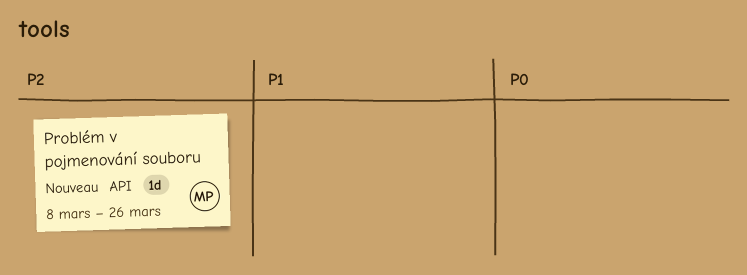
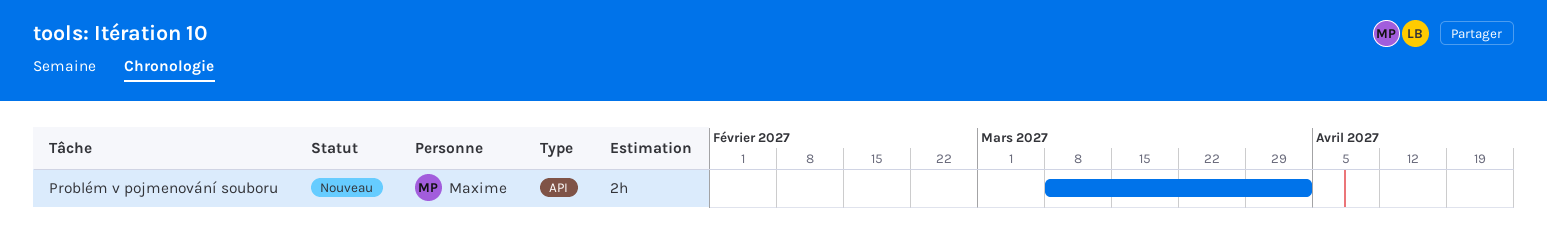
Problém v pojmenování souboru, estimate: 1d -> 2h
Problém v pojmenování souboru, due: Mar 26 -> Apr 2

